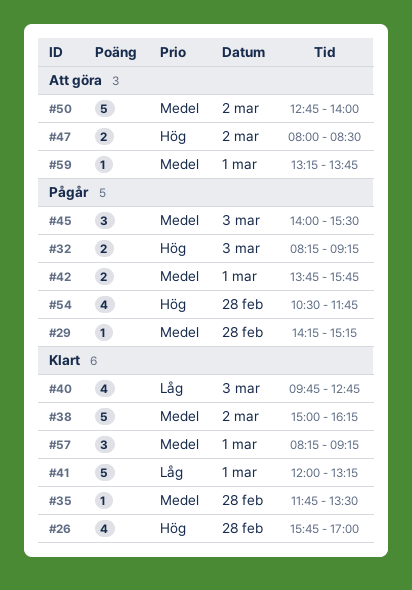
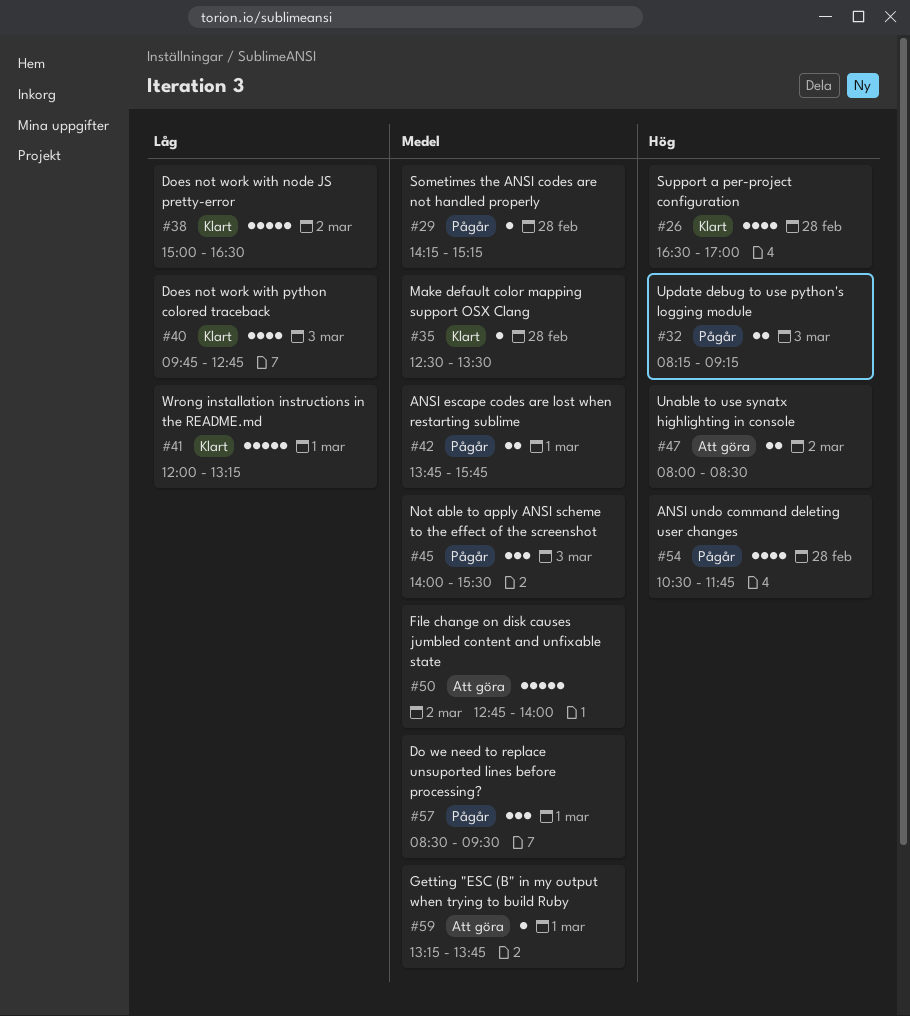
#26, begins: 15:45 -> 16:30
#35, begins: 11:45 -> 12:30
#38, priority: Medel -> Låg
#38, ends: 16:15 -> 16:30
#57, status: Klart -> Pågår
#57, begins: 08:15 -> 08:30
#57, ends: 09:15 -> 09:30

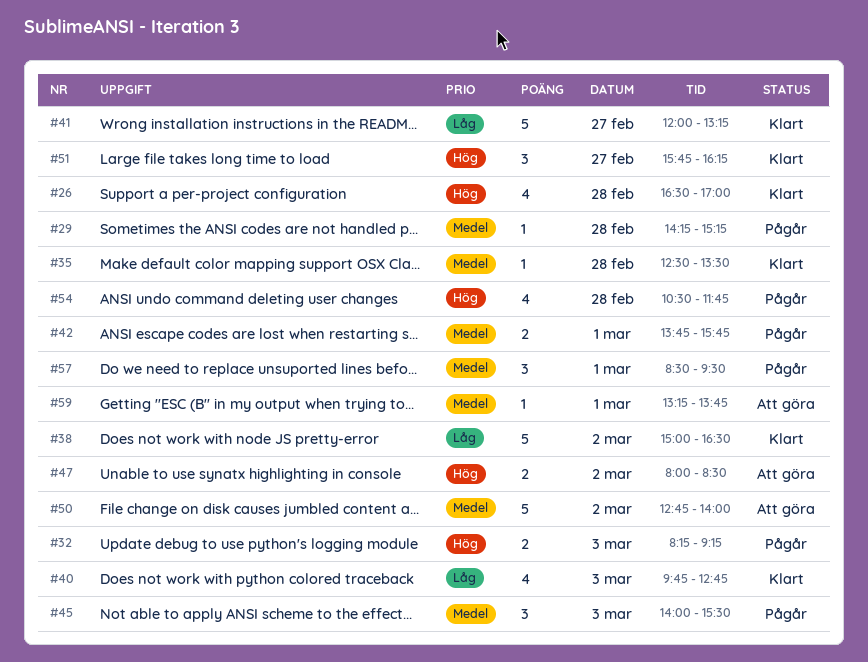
#41, day: Mar 1 -> Feb 27
#51: none -> present

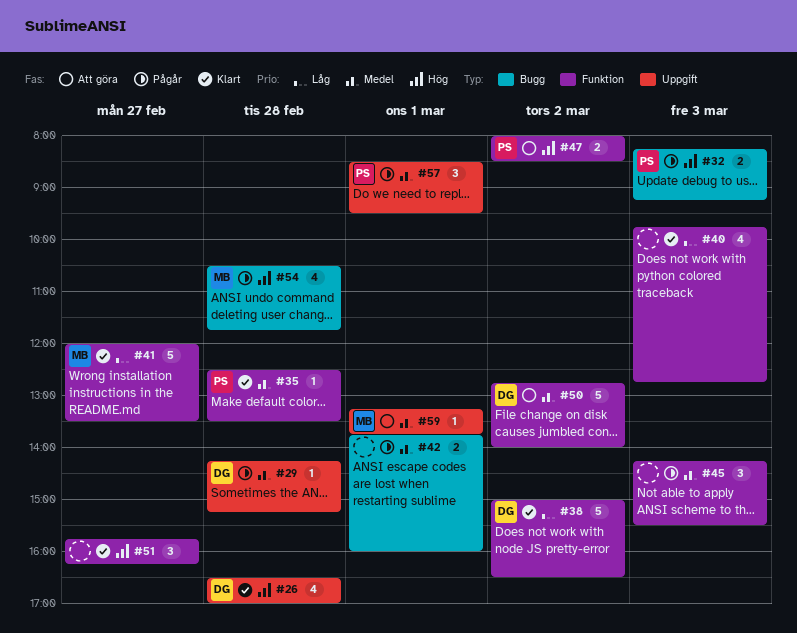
#41, ends: 13:15 -> 13:30
#42, ends: 15:45 -> 16:00
#45, begins: 14:00 -> 14:15

